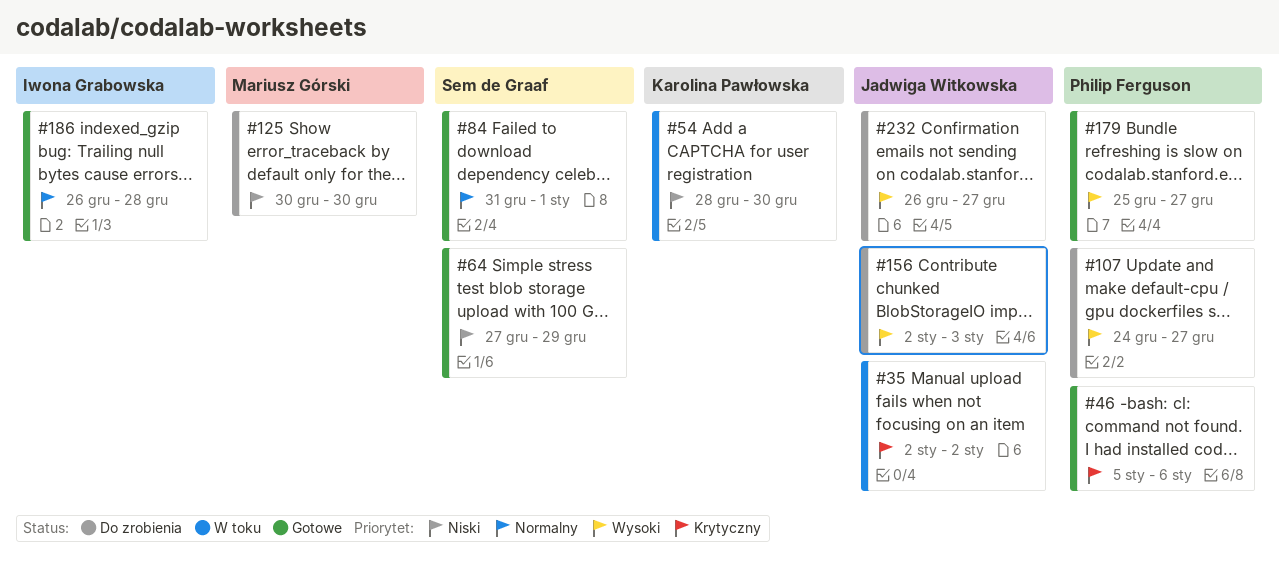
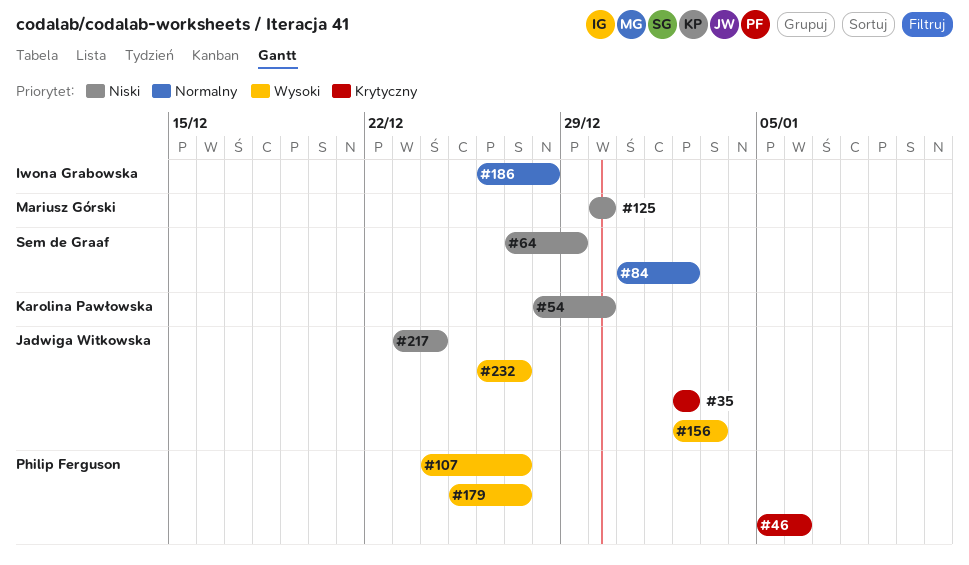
#84, due: Jan 1 -> Jan 2
#217: none -> present

